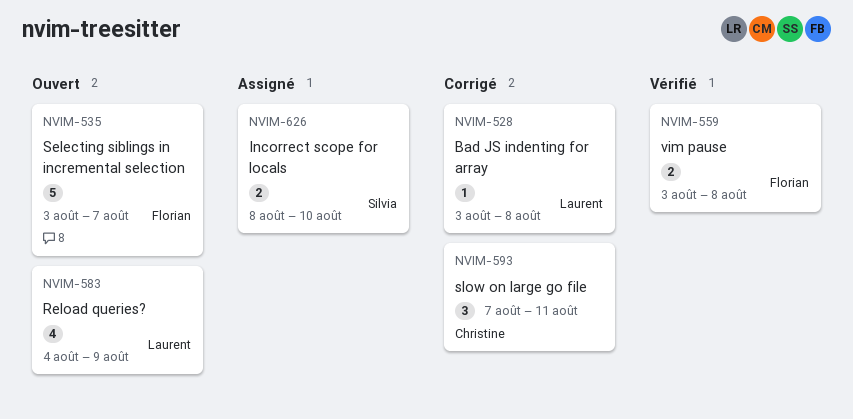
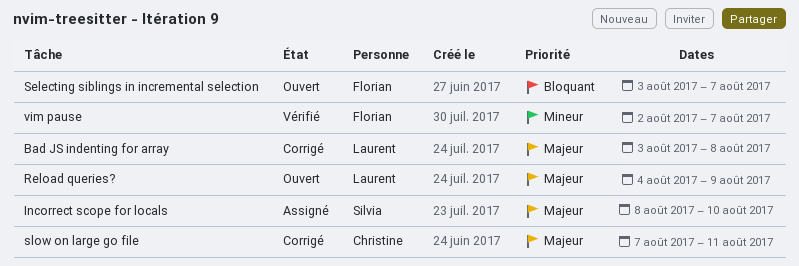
vim pause, start: Aug 3 -> Aug 2
vim pause, due: Aug 8 -> Aug 7

